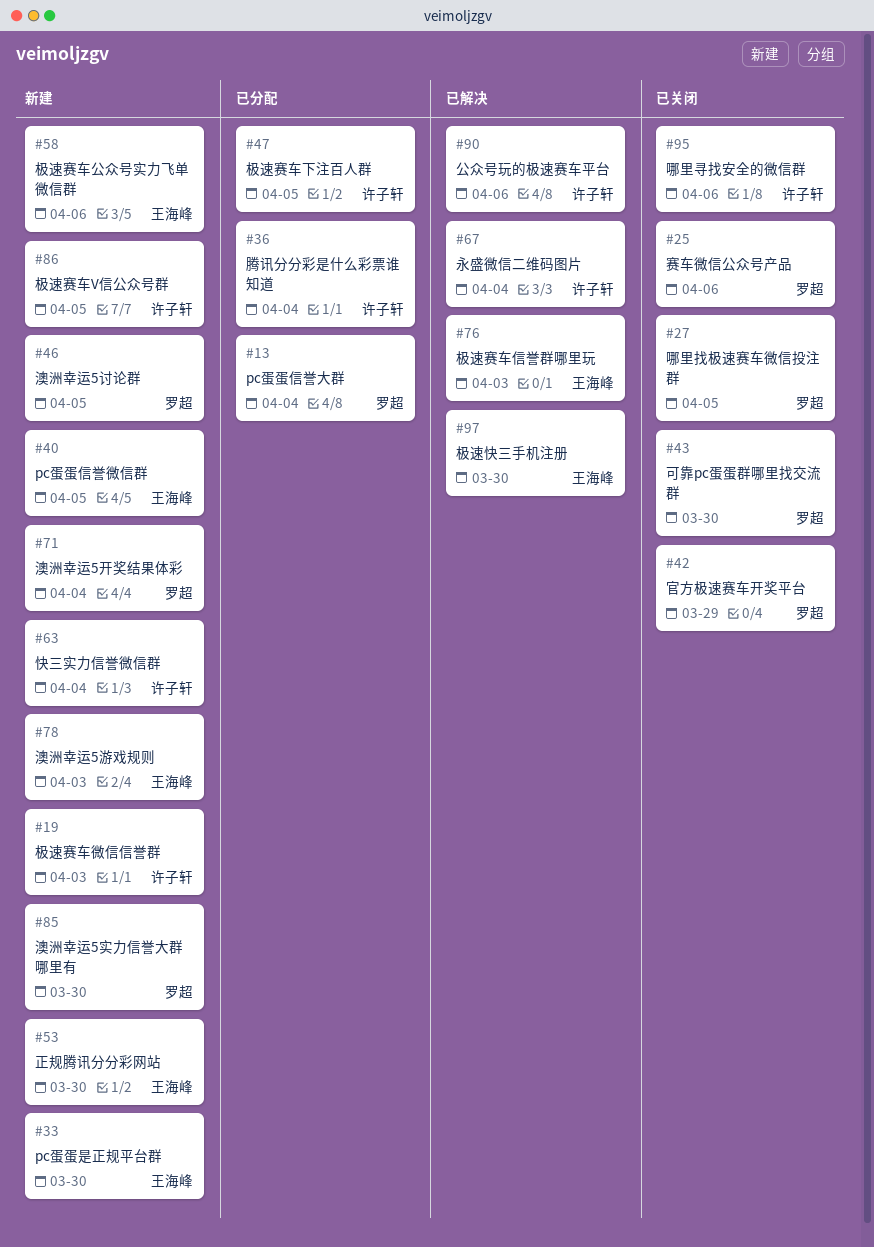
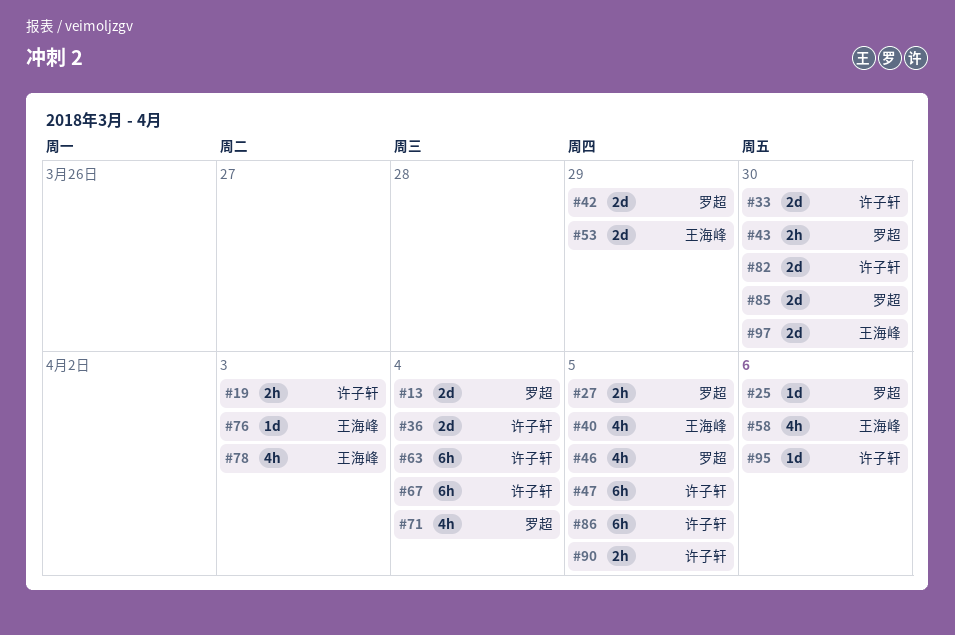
#33, owner: 王海峰 -> 许子轩
#53, due: Mar 30 -> Mar 29
#82: none -> present
#90, due: Apr 6 -> Apr 5

